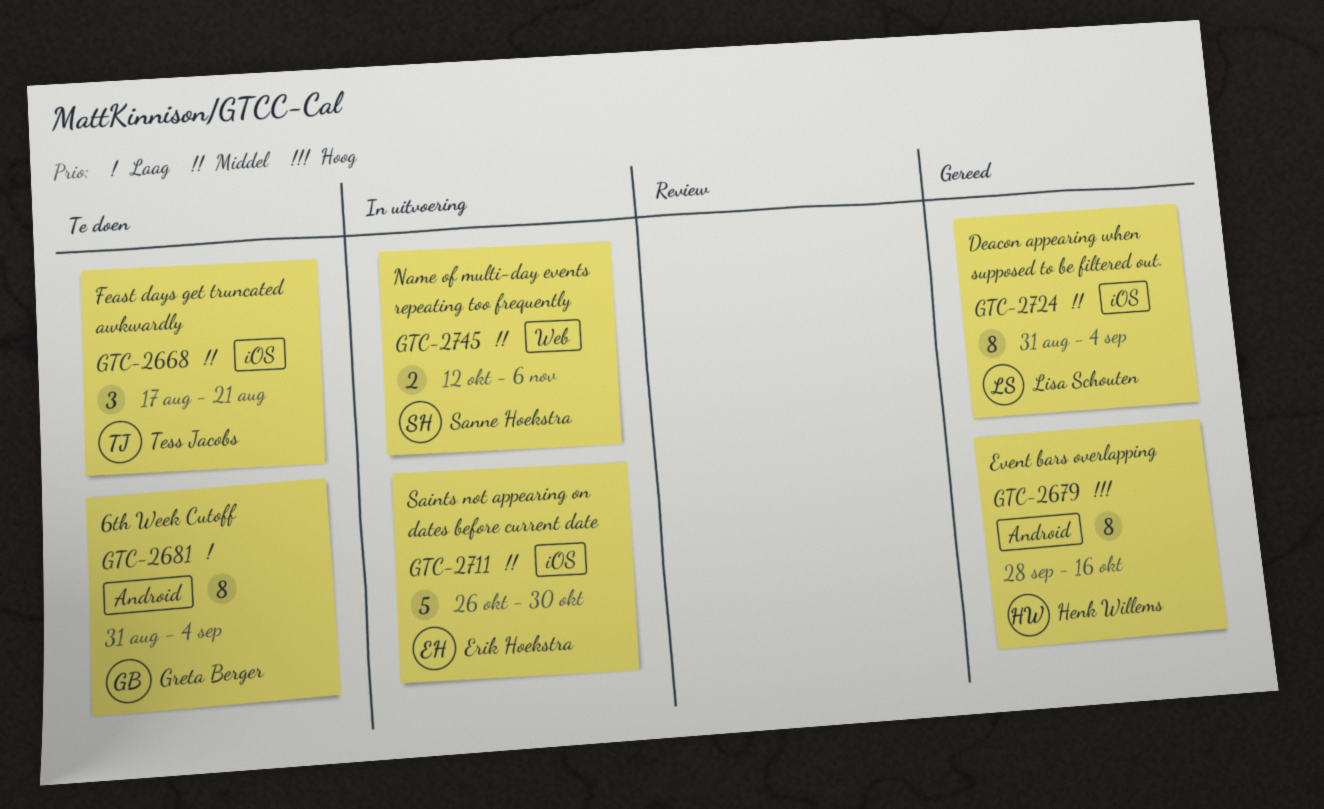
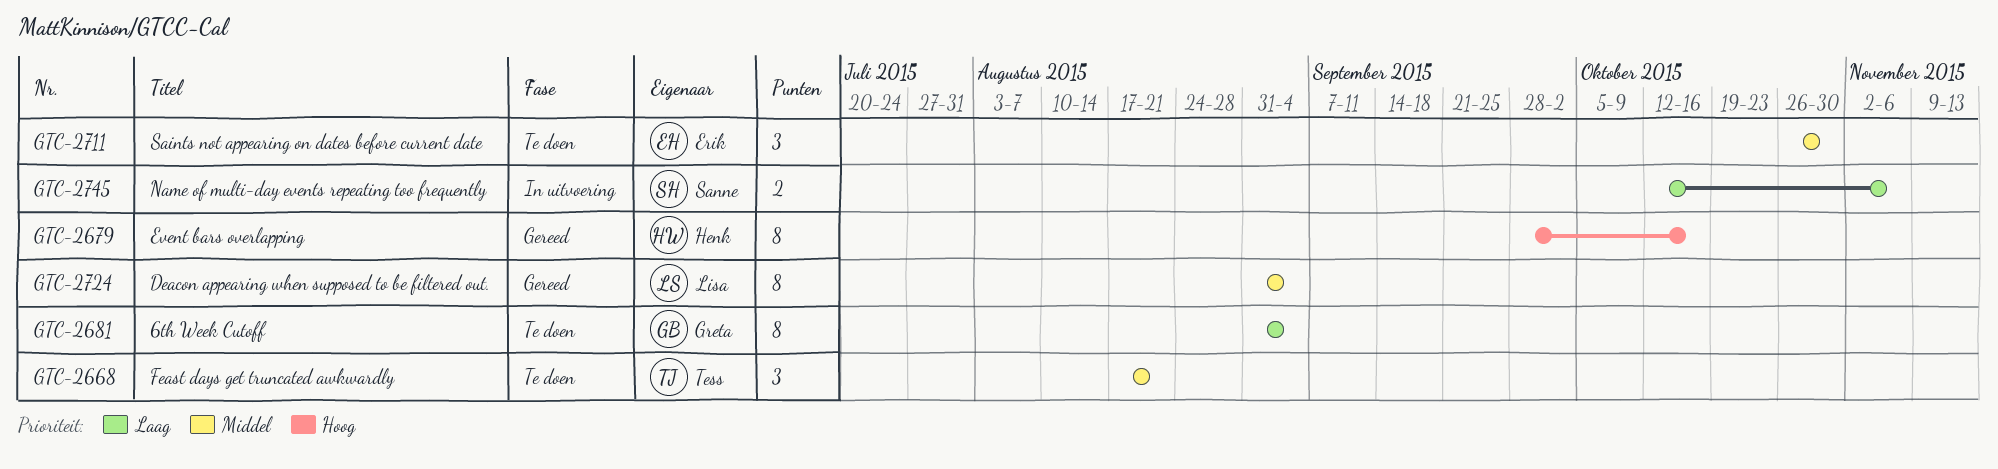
GTC-2711, status: In uitvoering -> Te doen
GTC-2711, estimate: 5 -> 3
GTC-2745, priority: Middel -> Laag

